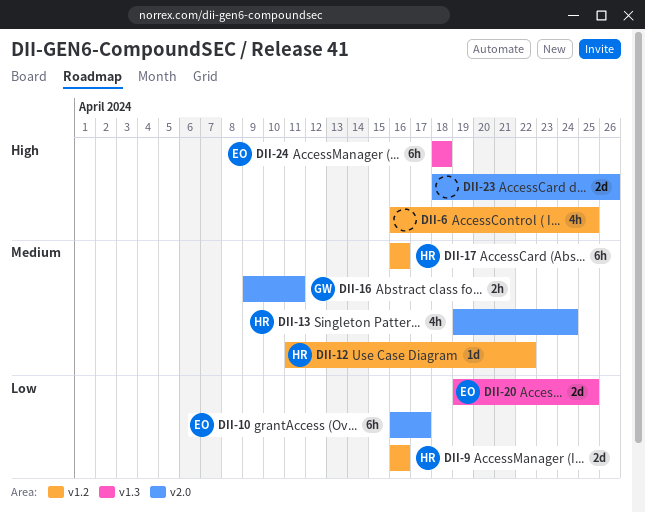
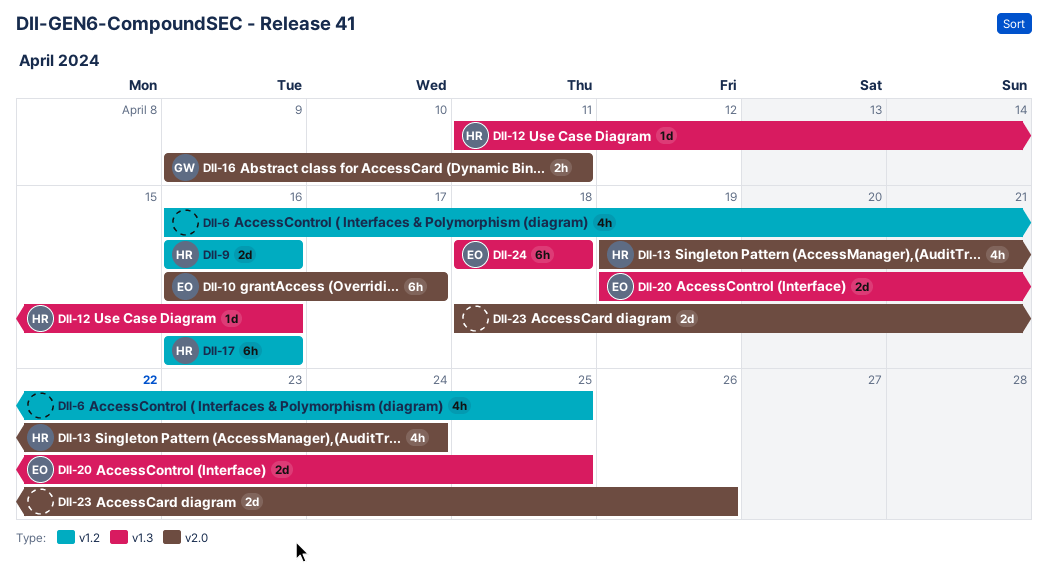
DII-12, label: v1.2 -> v1.3
DII-12, due: Apr 22 -> Apr 16

